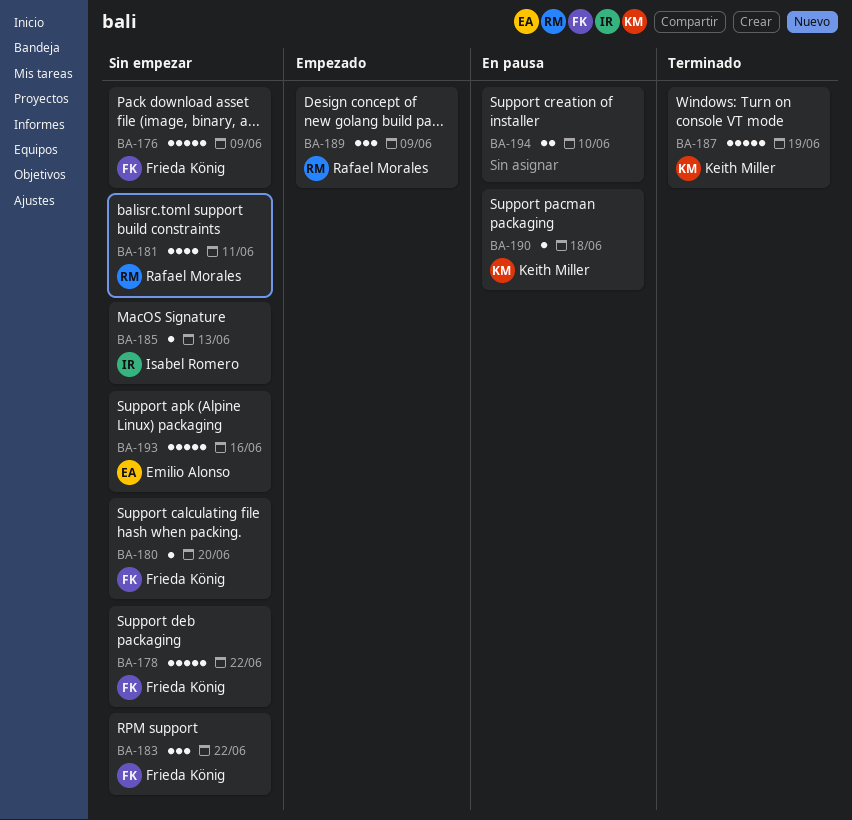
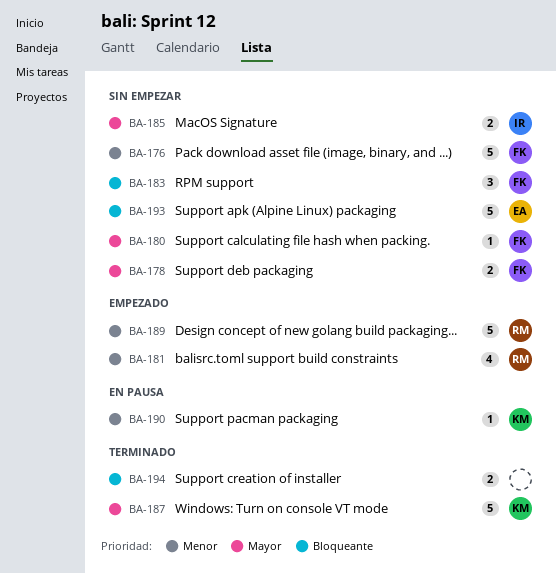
BA-178, estimate: 5 -> 2
BA-181, status: Sin empezar -> Empezado
BA-185, estimate: 1 -> 2
BA-189, estimate: 3 -> 5
BA-194, status: En pausa -> Terminado

